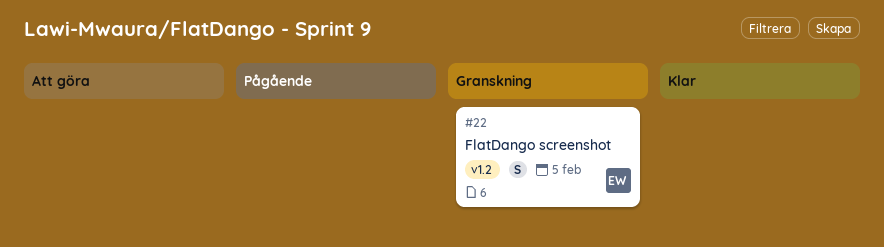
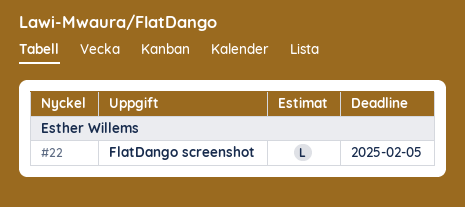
#22, estimate: S -> L

